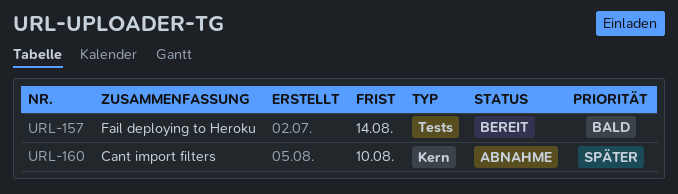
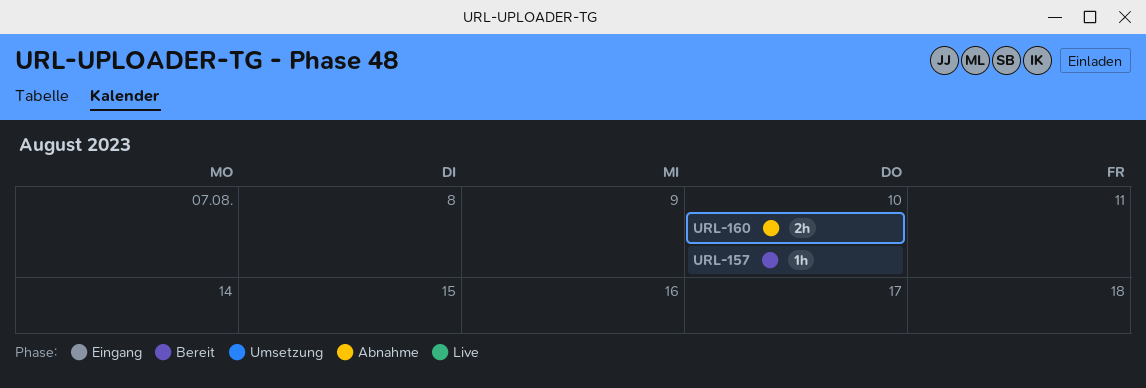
URL-157, due: Aug 14 -> Aug 10

